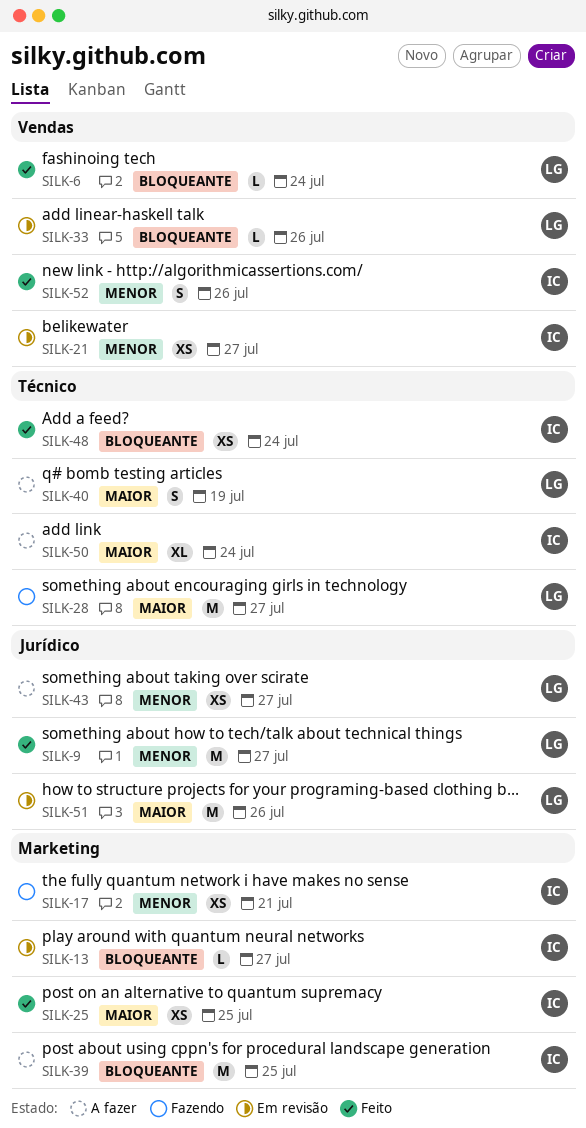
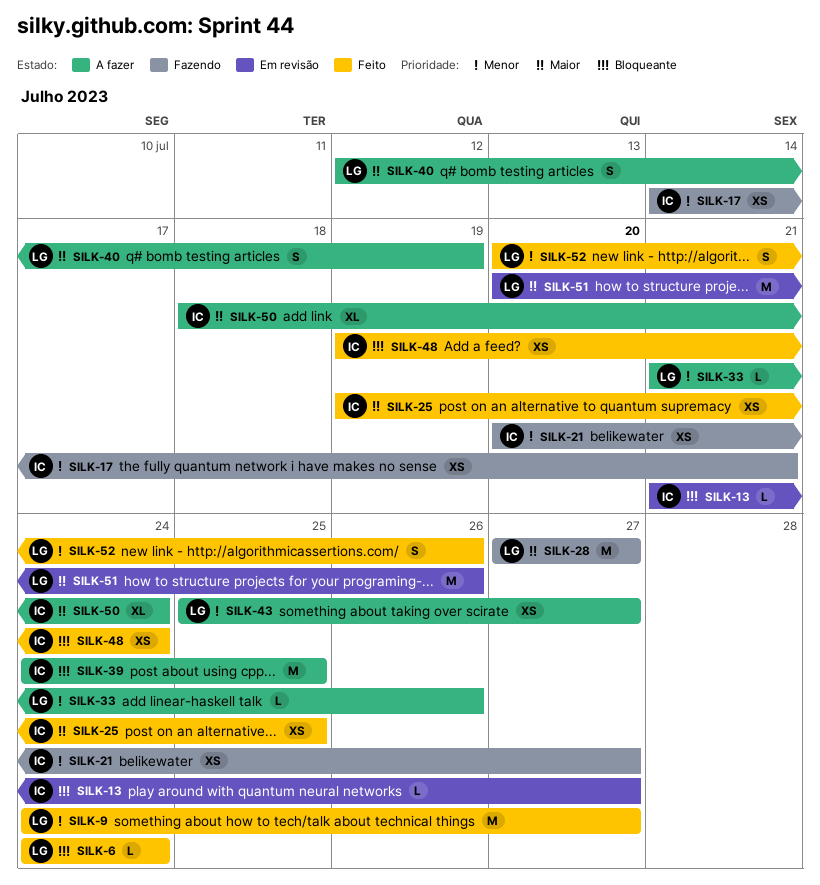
SILK-21, status: Em revisão -> Fazendo
SILK-33, status: Em revisão -> A fazer
SILK-33, priority: Bloqueante -> Menor
SILK-52, owner: IC -> LG

